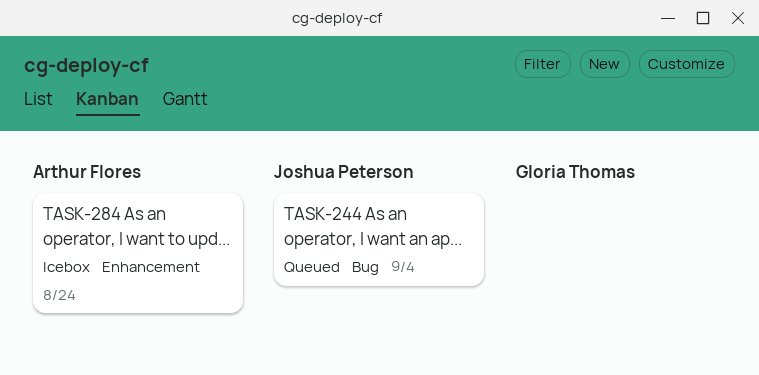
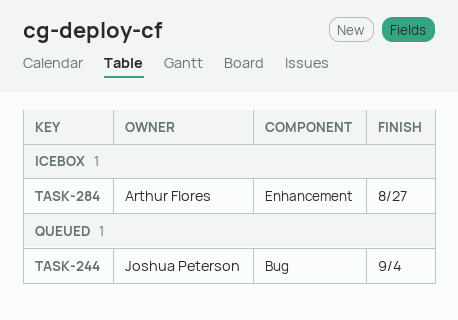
TASK-284, due: Aug 24 -> Aug 27

